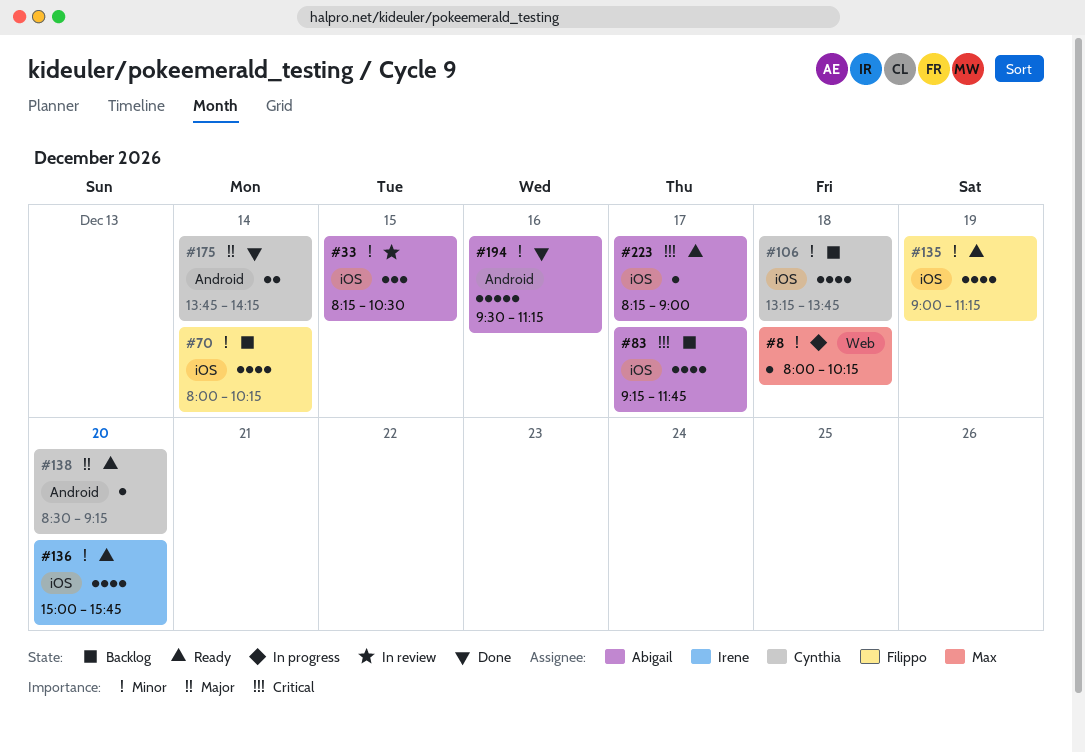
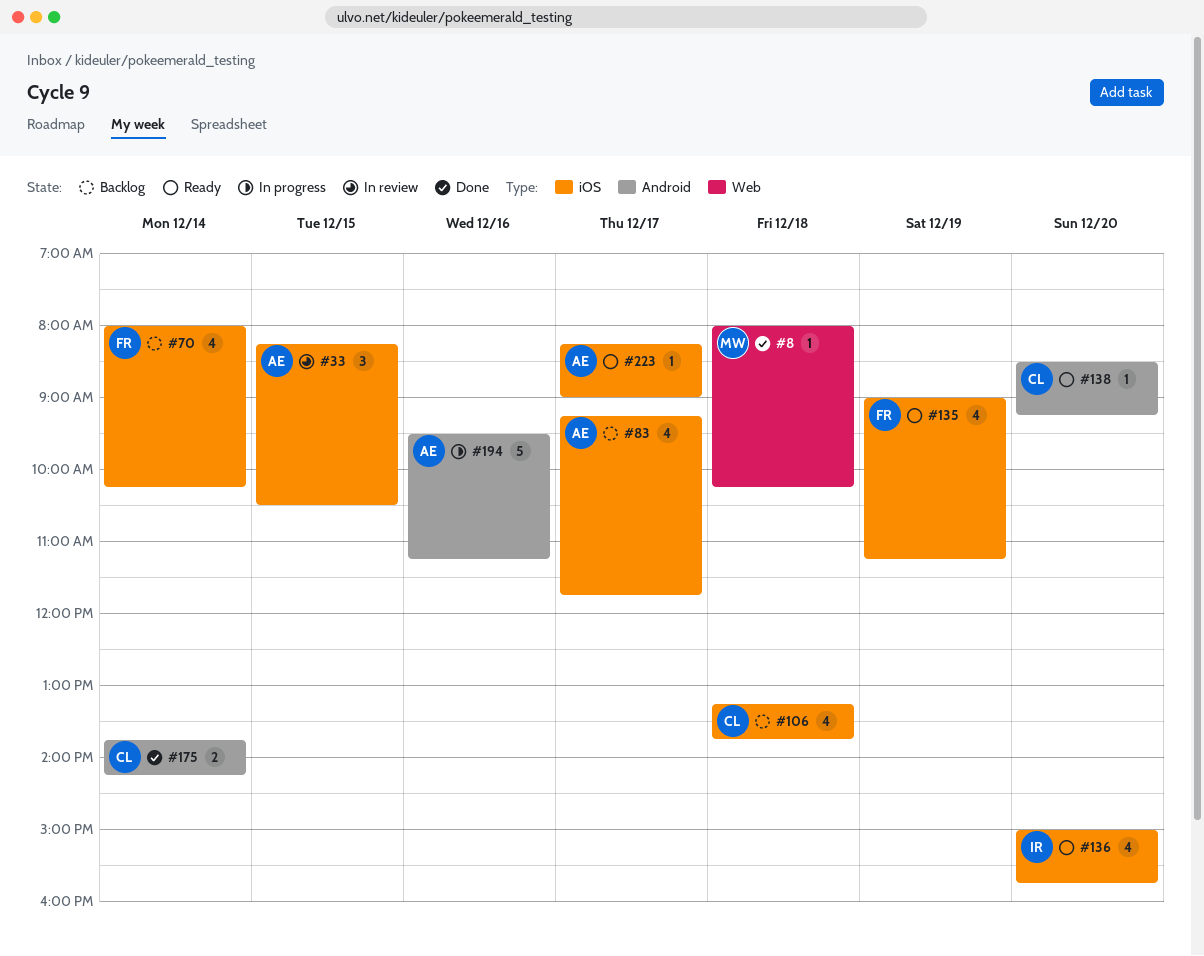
#8, status: In progress -> Done
#194, status: Done -> In progress

